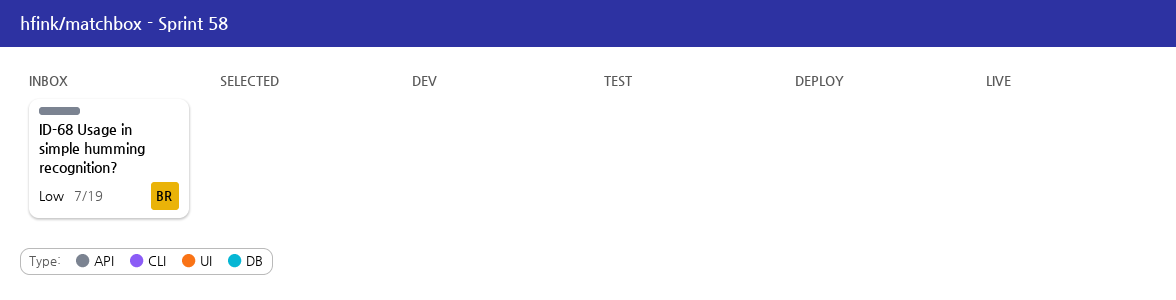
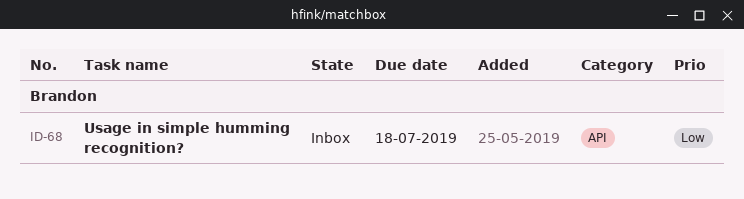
ID-68, due: Jul 19 -> Jul 18

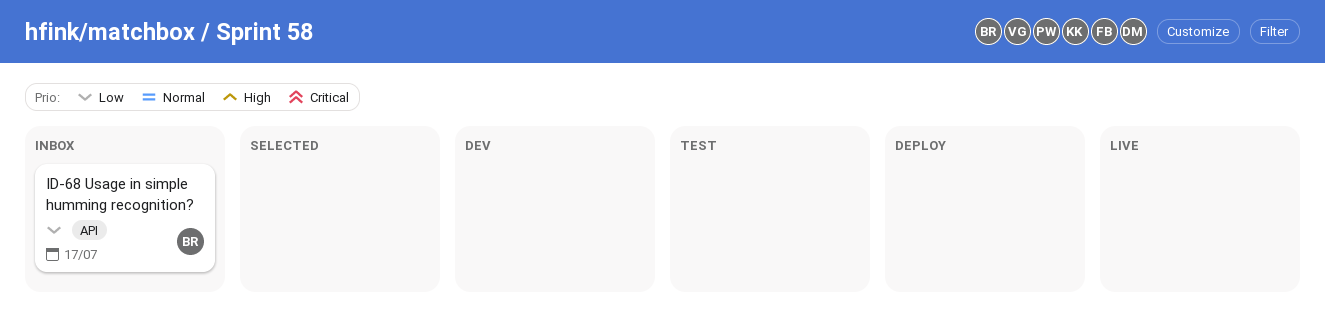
ID-68, due: Jul 18 -> Jul 17

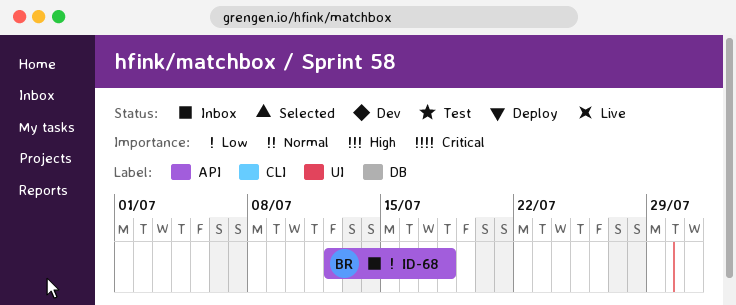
ID-68, due: Jul 17 -> Jul 18

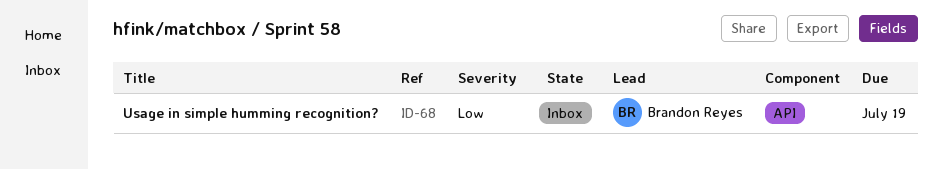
ID-68, due: Jul 18 -> Jul 19

